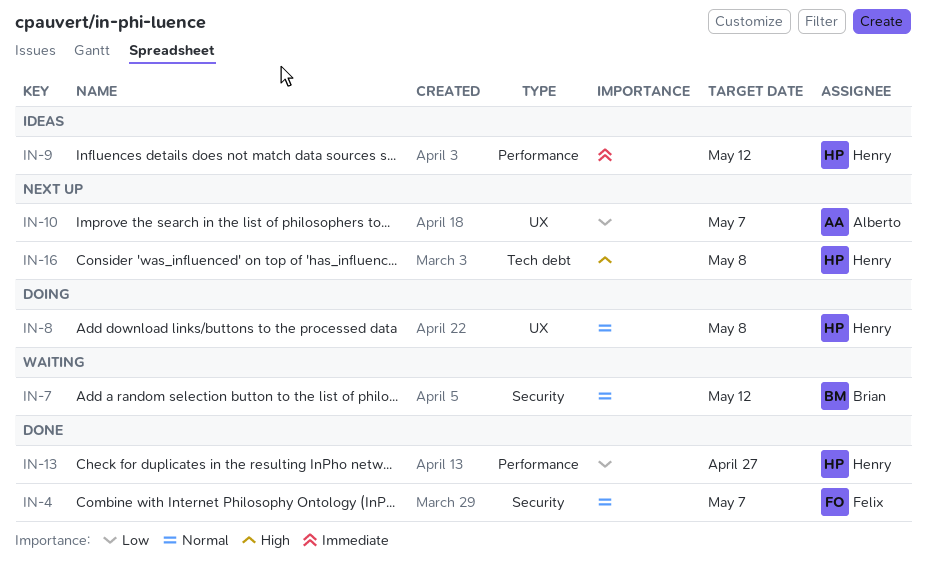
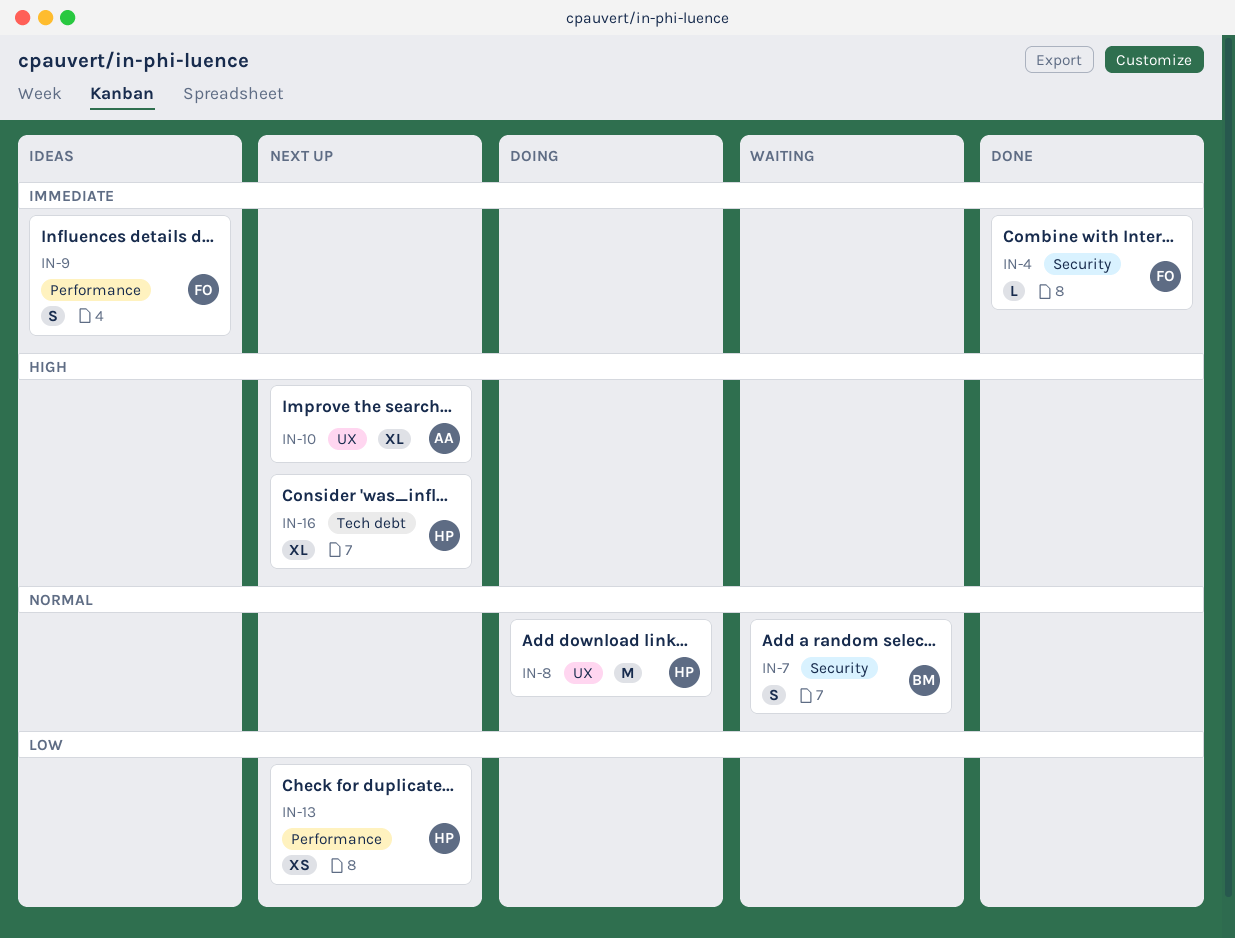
IN-4, priority: Normal -> Immediate
IN-9, owner: Henry -> Felix
IN-10, priority: Low -> High
IN-13, status: Done -> Next up

